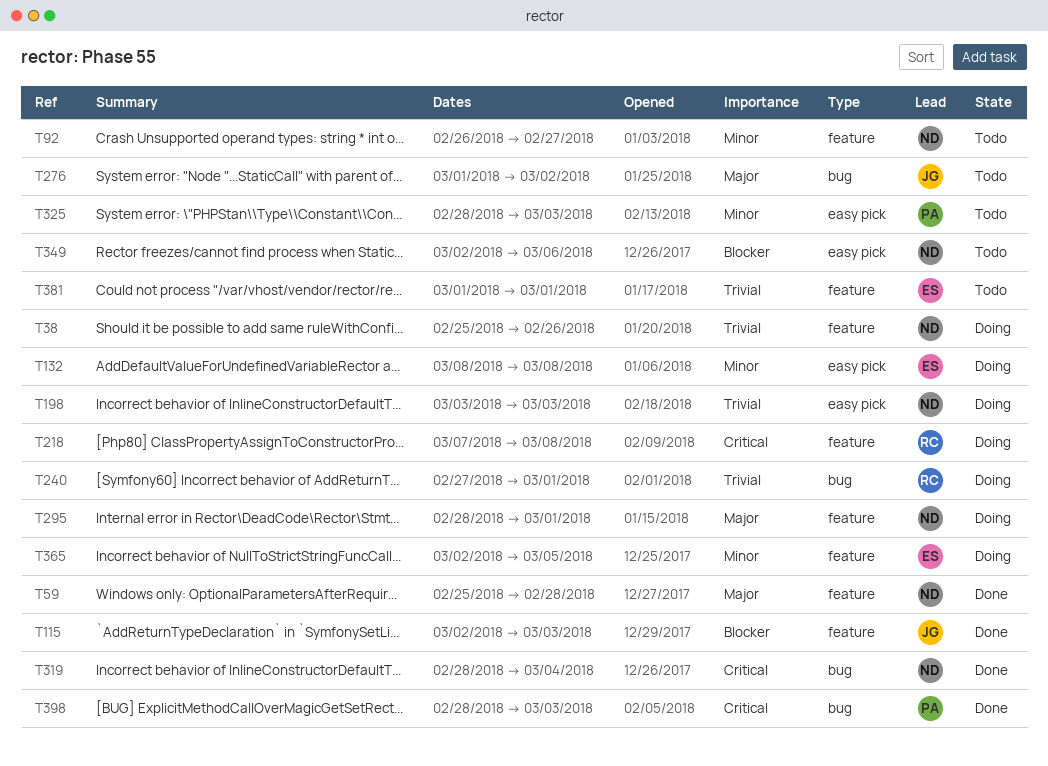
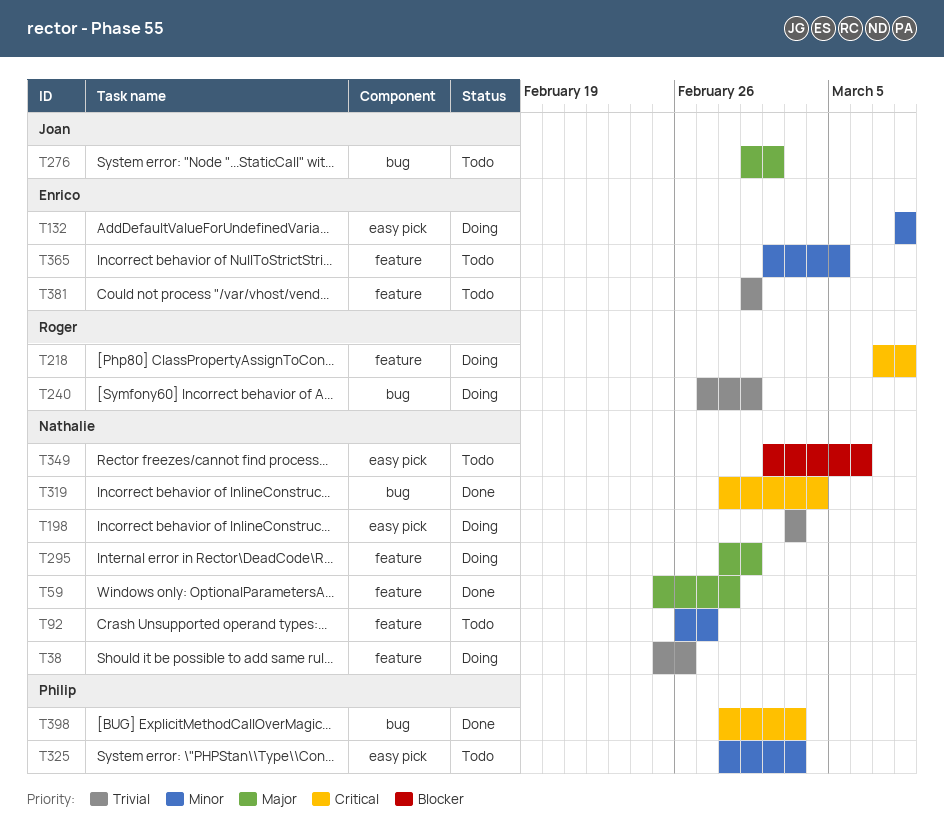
T115: present -> none
T365, status: Doing -> Todo

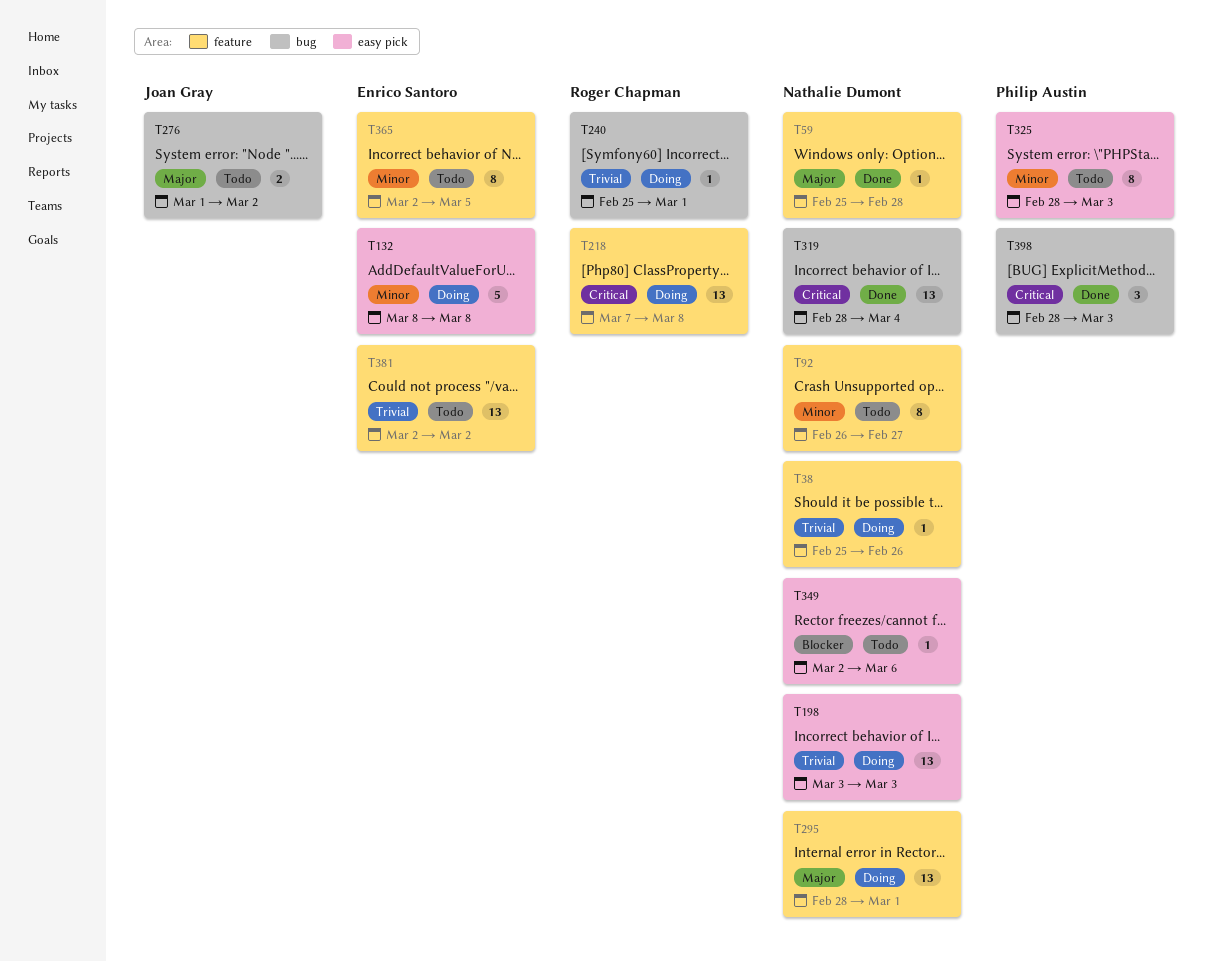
T240, start: Feb 27 -> Feb 25
T381, start: Mar 1 -> Mar 2
T381, due: Mar 1 -> Mar 2

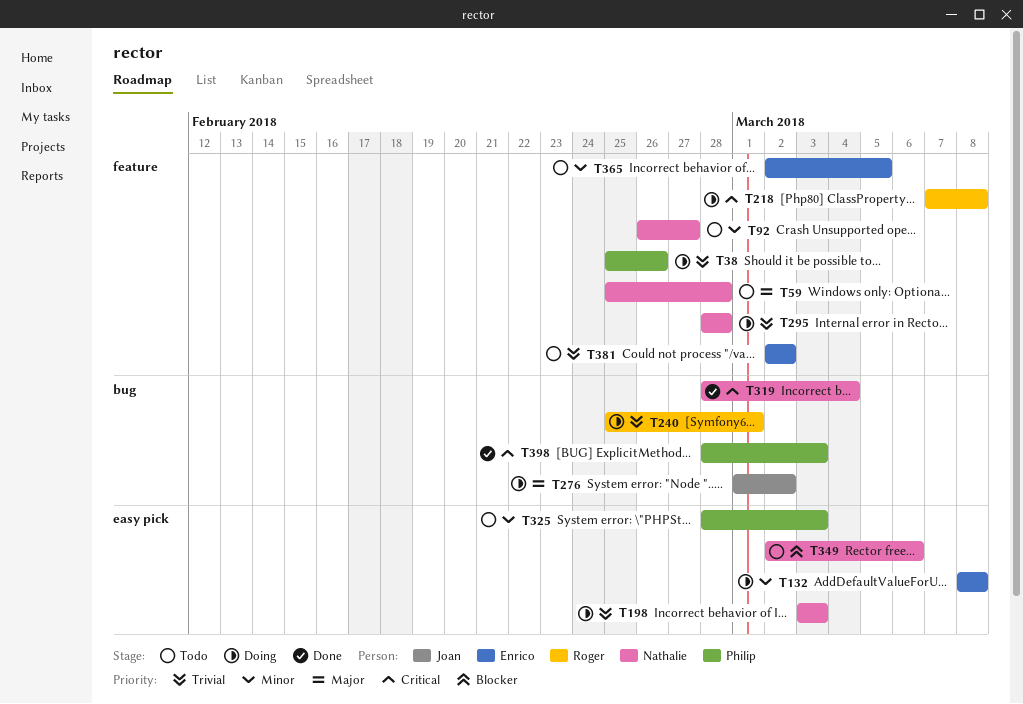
T38, owner: Nathalie Dumont -> Philip Austin
T59, status: Done -> Todo
T276, status: Todo -> Doing
T295, priority: Major -> Trivial
T295, due: Mar 1 -> Feb 28

